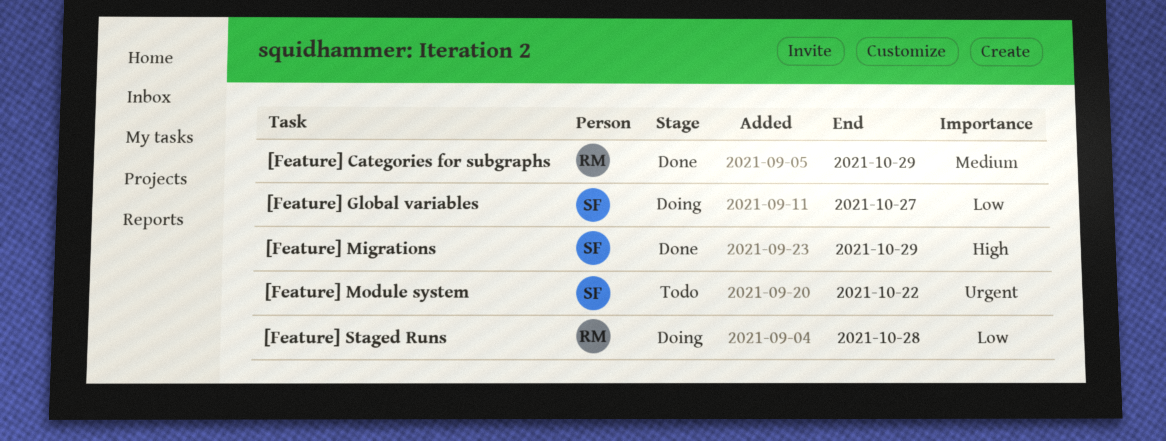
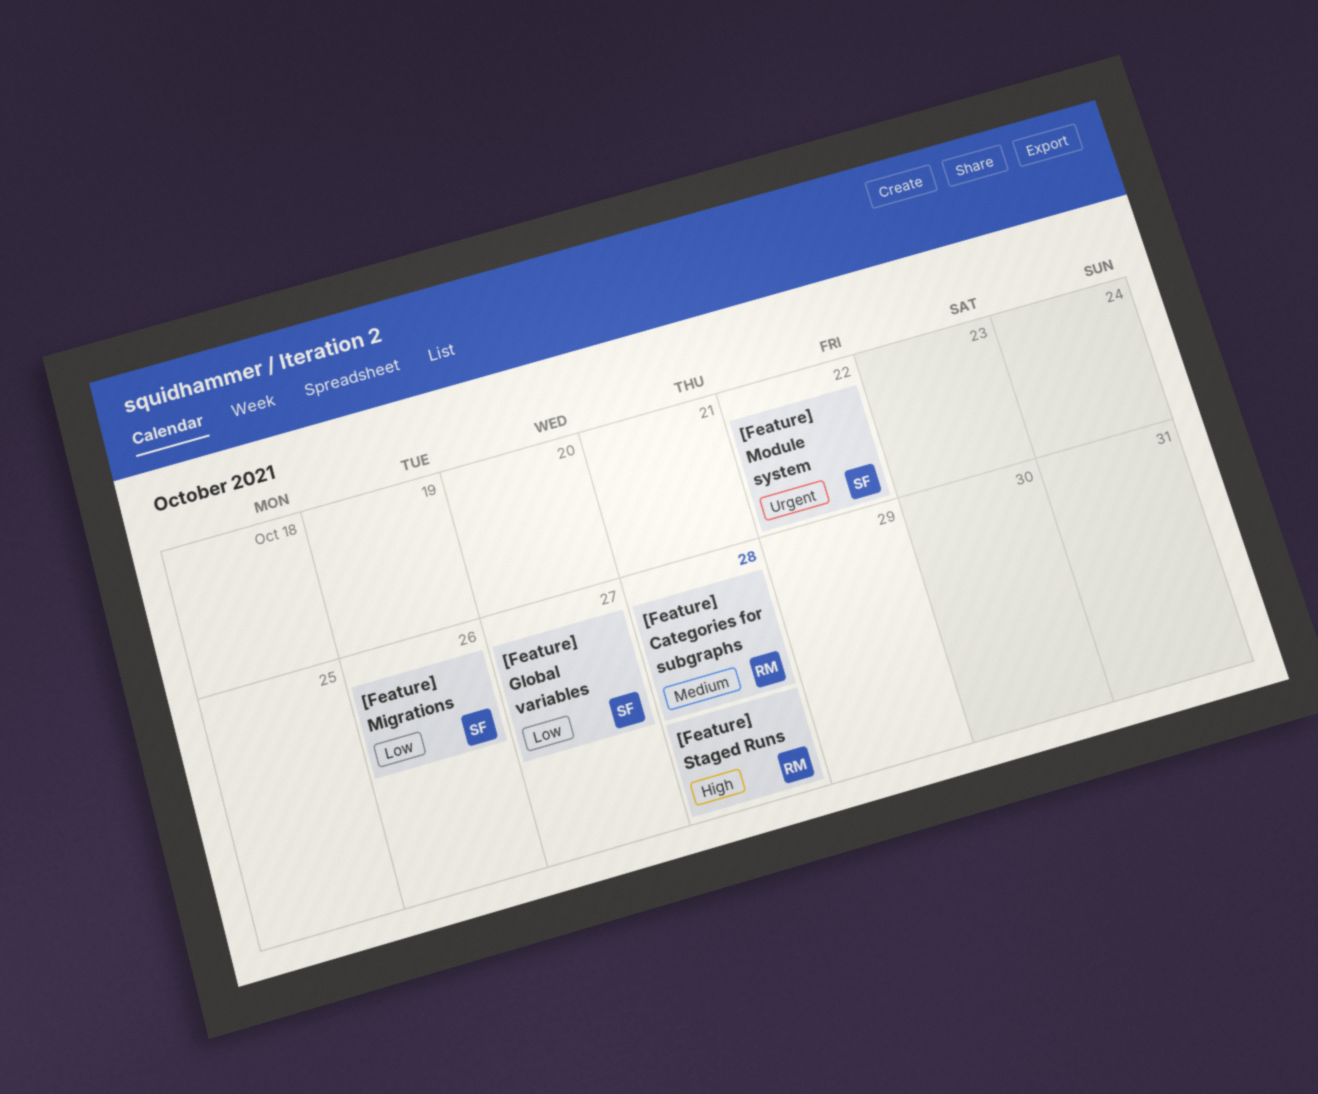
[Feature] Categories for subgraphs, due: Oct 29 -> Oct 28
[Feature] Migrations, priority: High -> Low
[Feature] Migrations, due: Oct 29 -> Oct 26
[Feature] Staged Runs, priority: Low -> High

